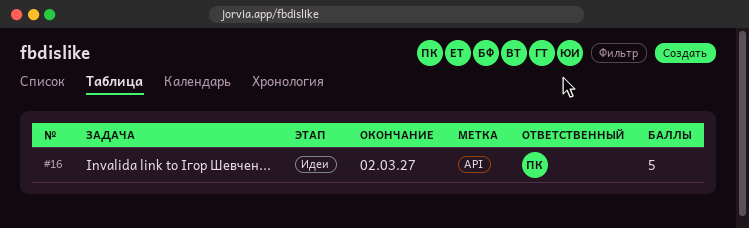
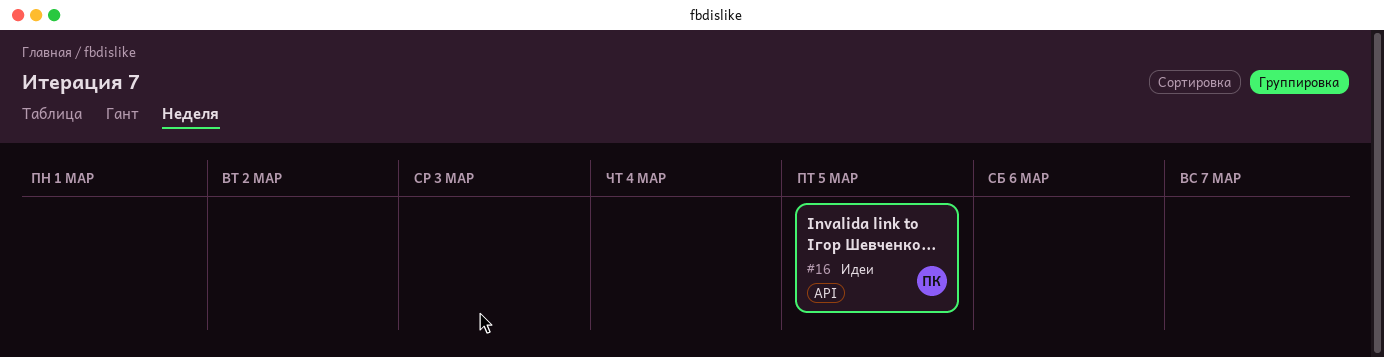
#16, due: Mar 2 -> Mar 5

